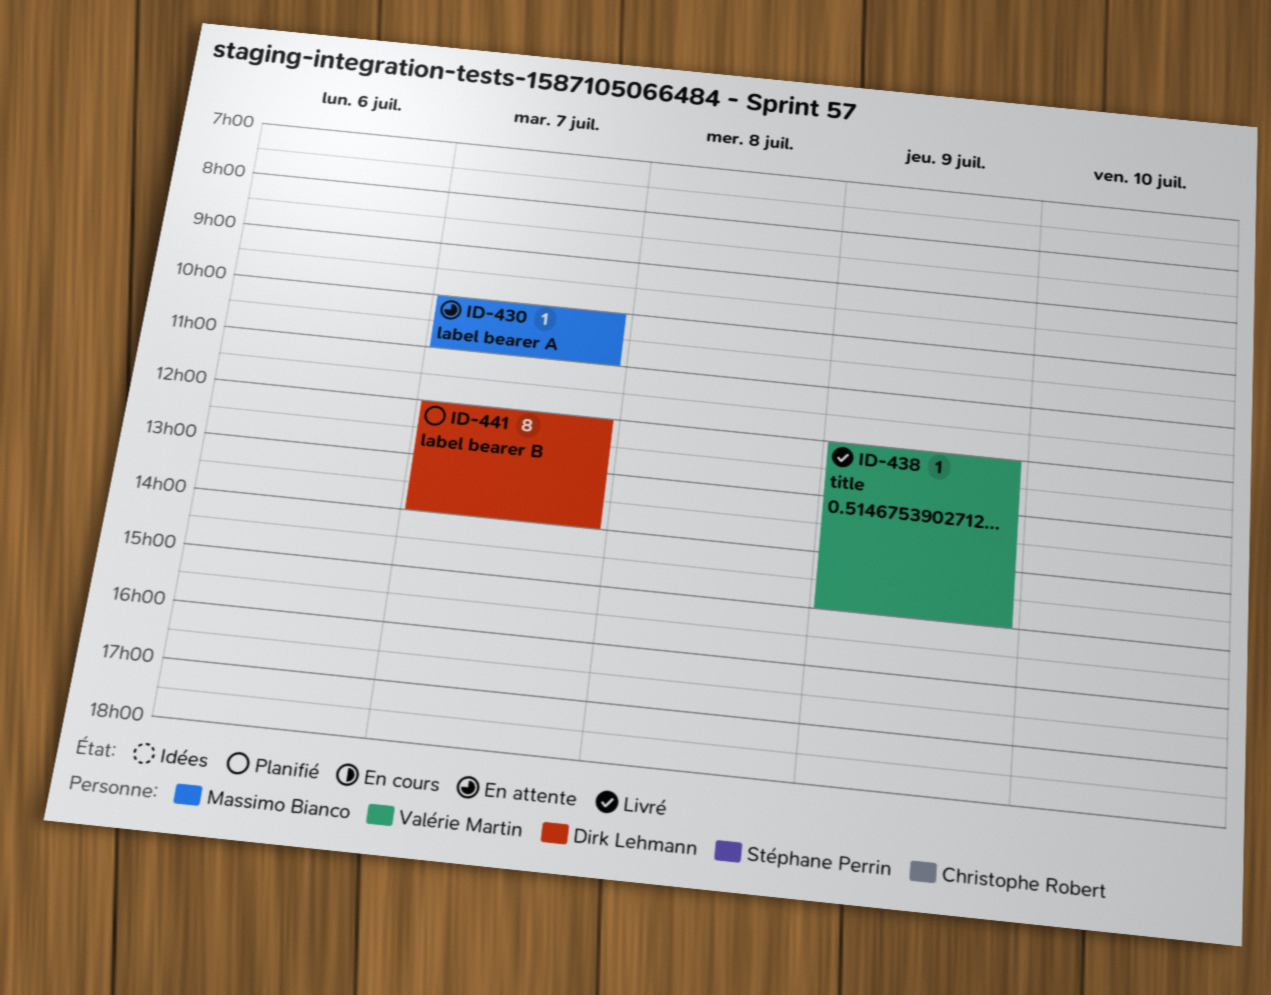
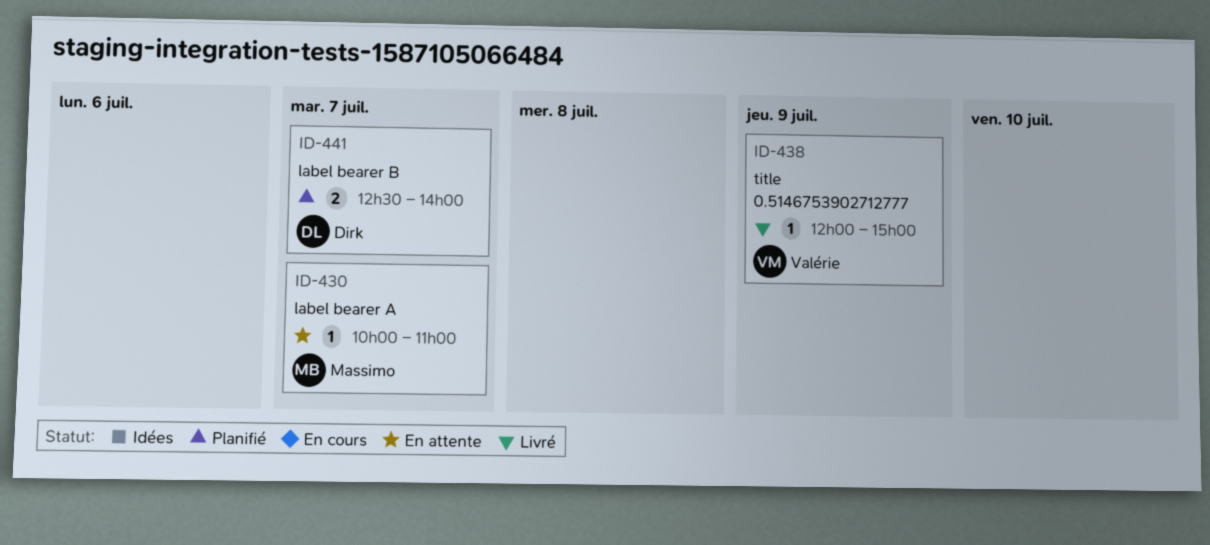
ID-441, estimate: 8 -> 2
ID-441, begins: 12:00 -> 12:30

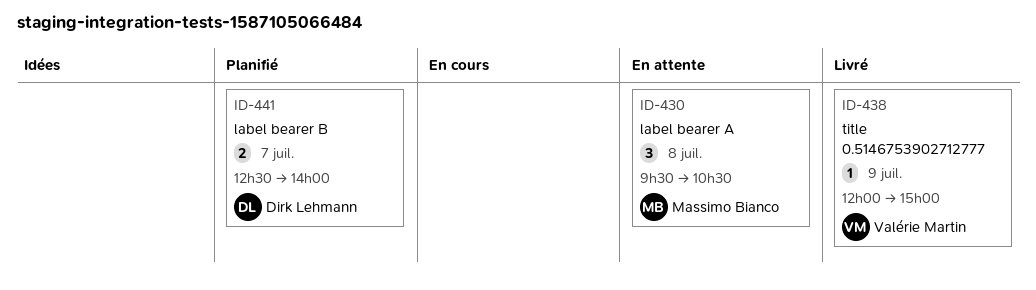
ID-430, estimate: 1 -> 3
ID-430, day: Jul 7 -> Jul 8
ID-430, begins: 10:00 -> 09:30
ID-430, ends: 11:00 -> 10:30

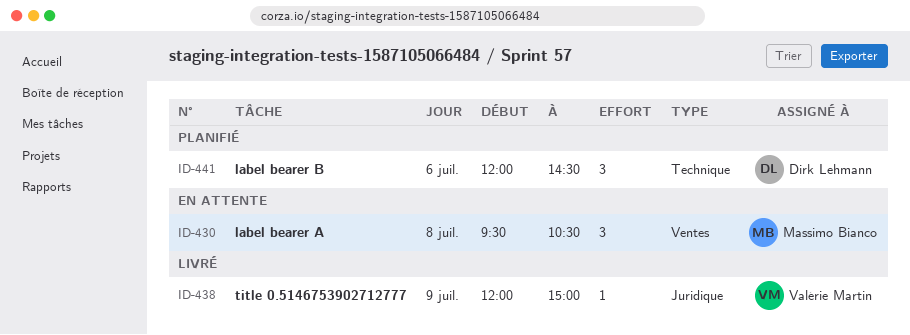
ID-441, estimate: 2 -> 3
ID-441, day: Jul 7 -> Jul 6
ID-441, begins: 12:30 -> 12:00
ID-441, ends: 14:00 -> 14:30

